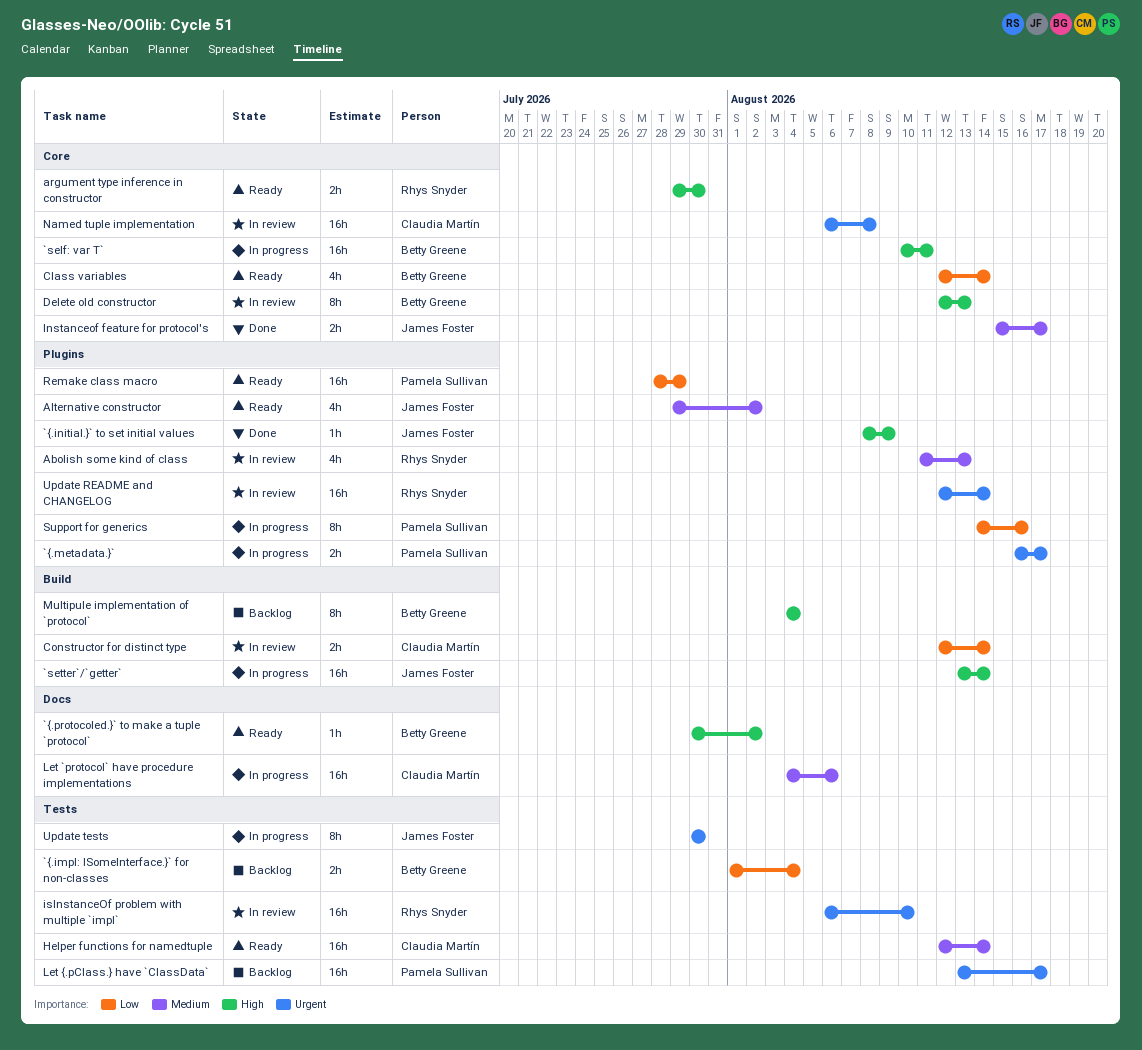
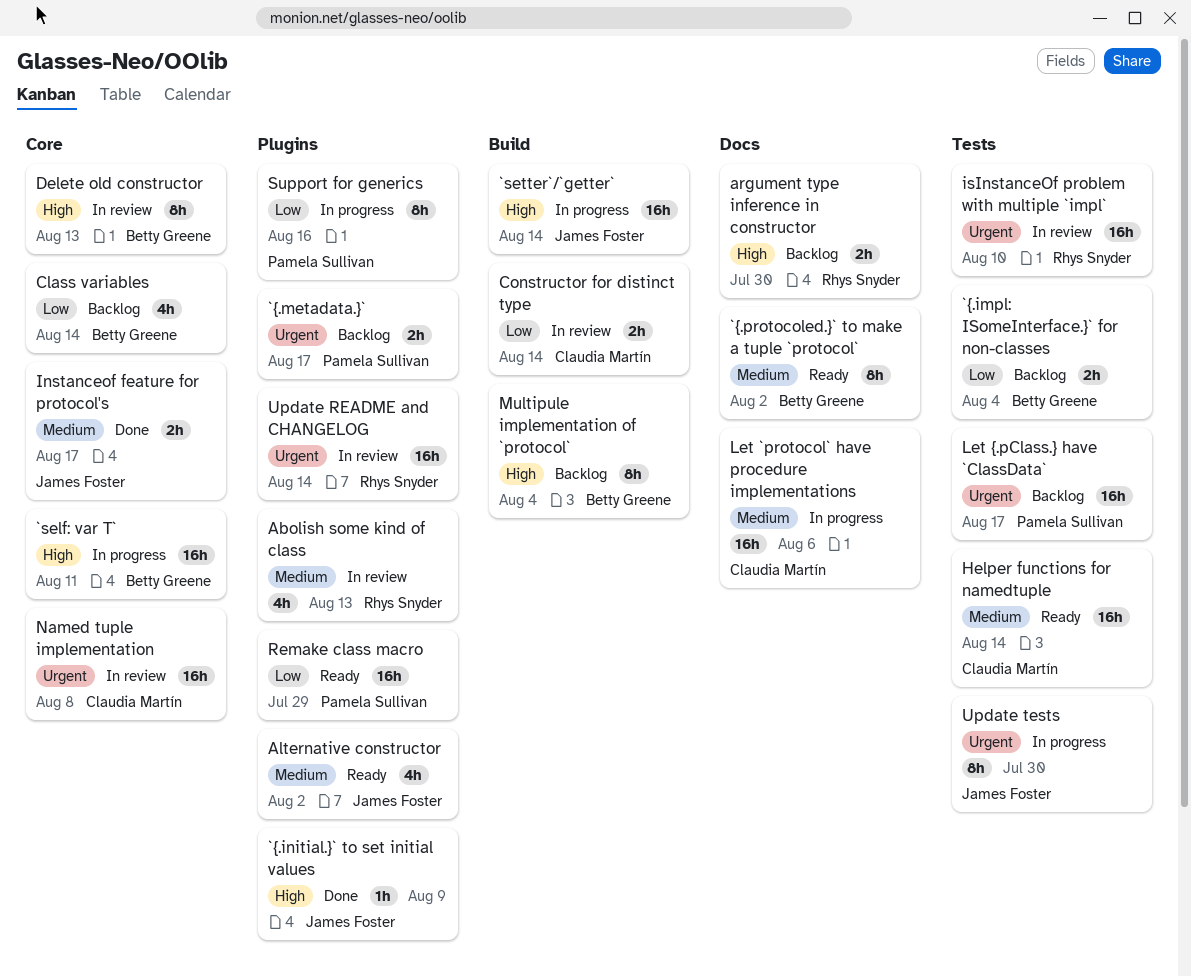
`{.metadata.}`, status: In progress -> Backlog
`{.protocoled.}` to make a tuple `protocol`, priority: High -> Medium
`{.protocoled.}` to make a tuple `protocol`, estimate: 1h -> 8h
argument type inference in constructor, status: Ready -> Backlog
argument type inference in constructor, label: Core -> Docs
Class variables, status: Ready -> Backlog

